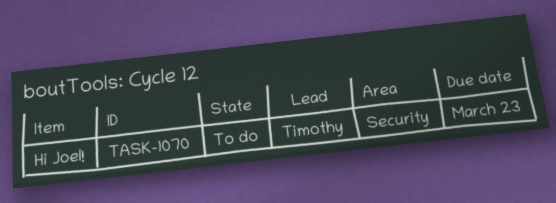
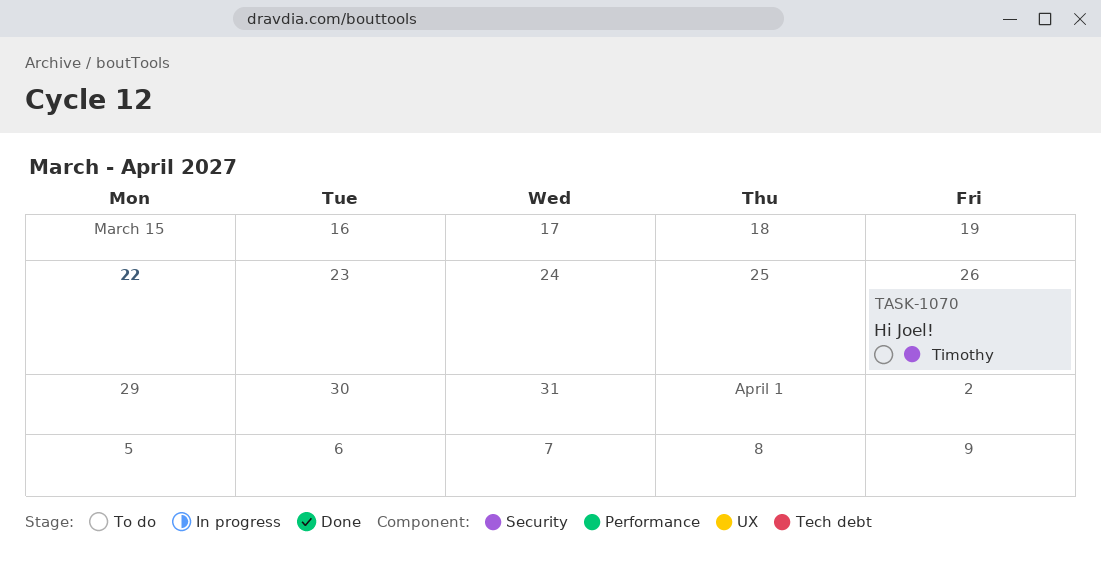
TASK-1070, due: Mar 23 -> Mar 26

